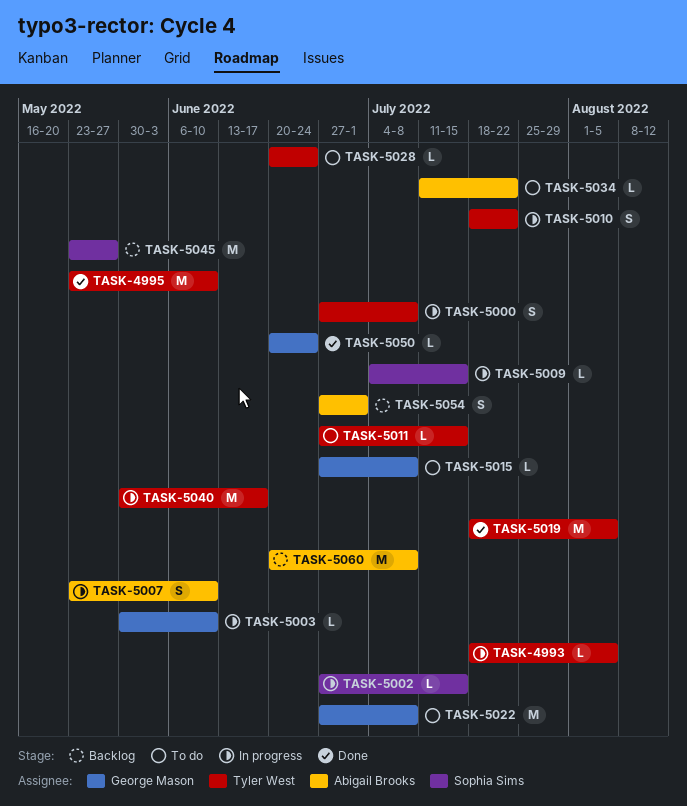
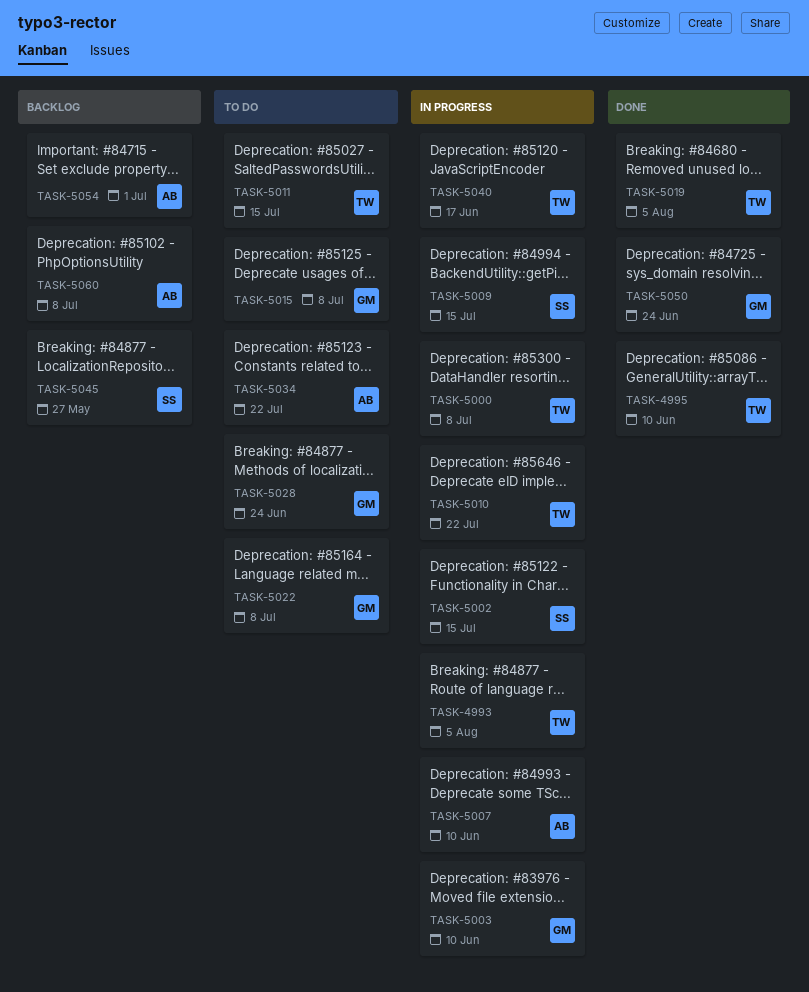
TASK-5028, owner: Tyler West -> George Mason

